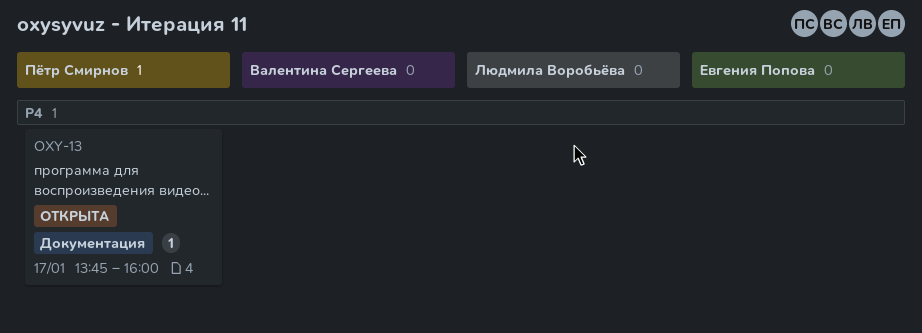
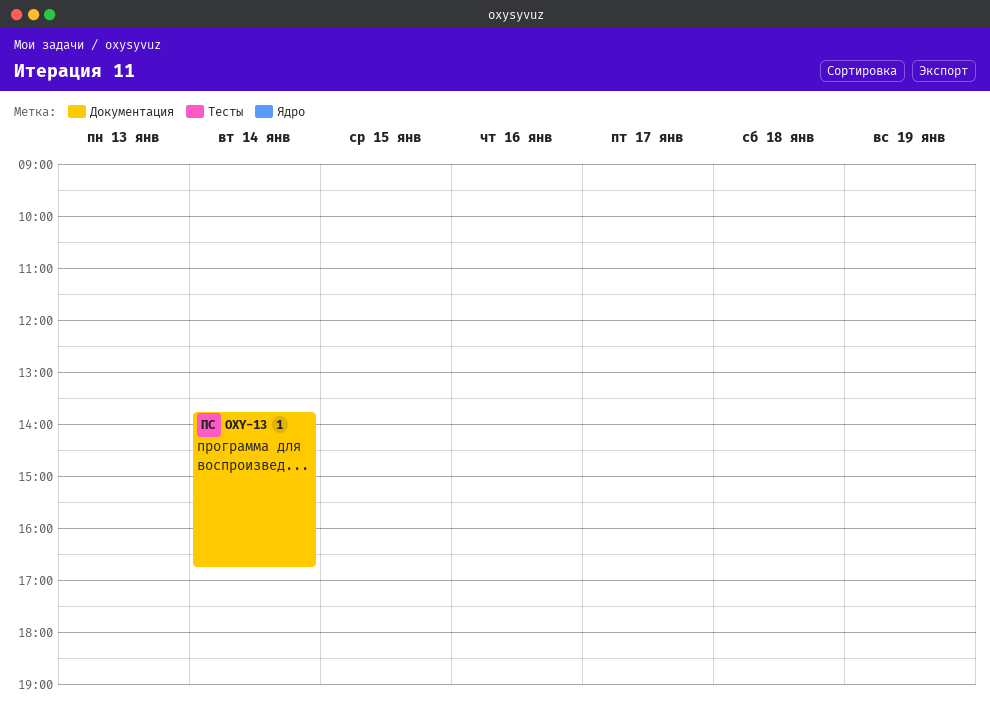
OXY-13, day: Jan 17 -> Jan 14
OXY-13, ends: 16:00 -> 16:45

